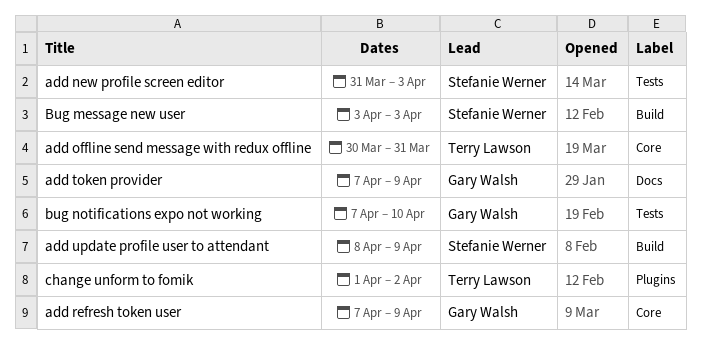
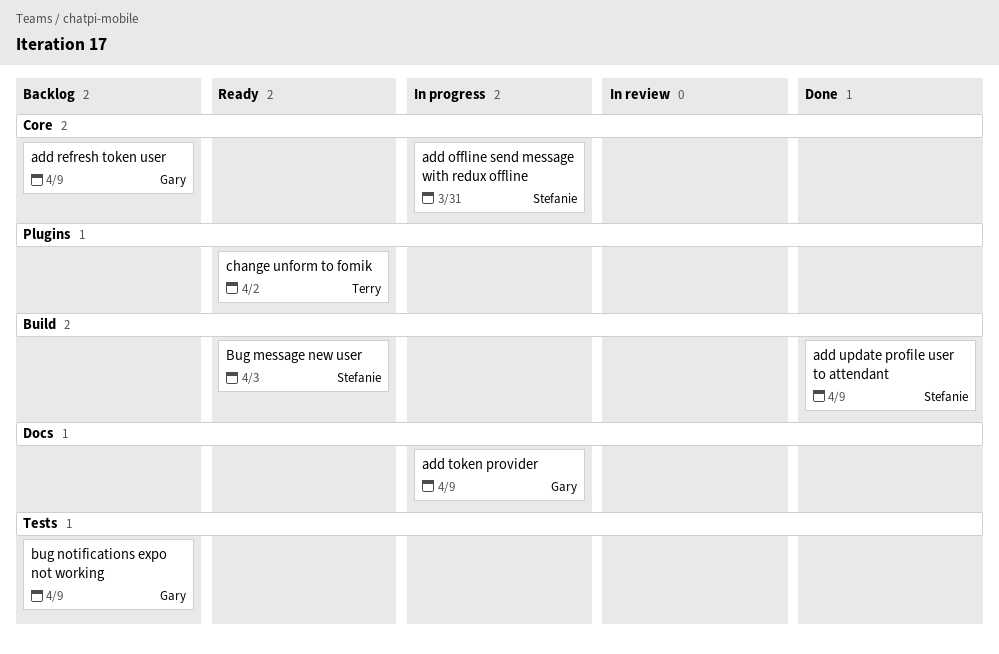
add new profile screen editor: present -> none
add offline send message with redux offline, owner: Terry Lawson -> Stefanie Werner
bug notifications expo not working, due: Apr 10 -> Apr 9

